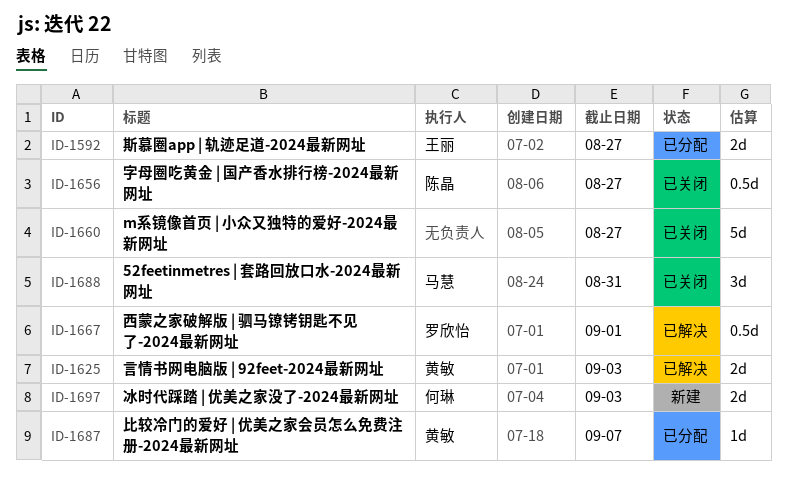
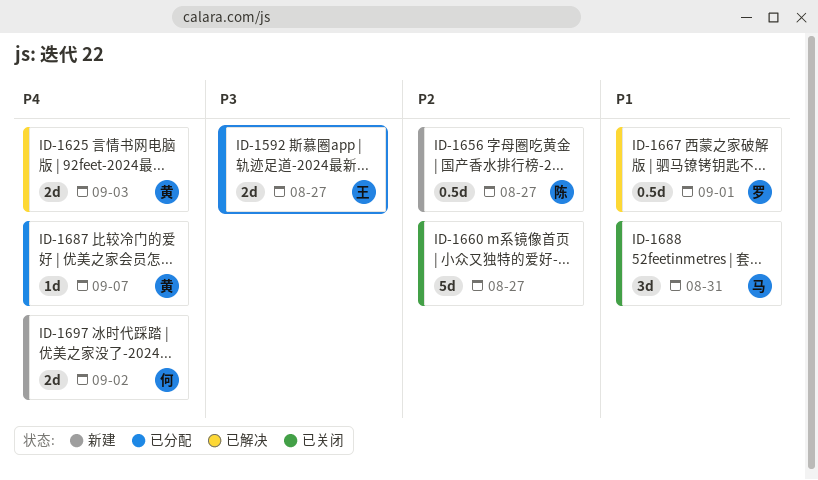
ID-1656, status: 已关闭 -> 新建
ID-1697, due: Sep 3 -> Sep 2

